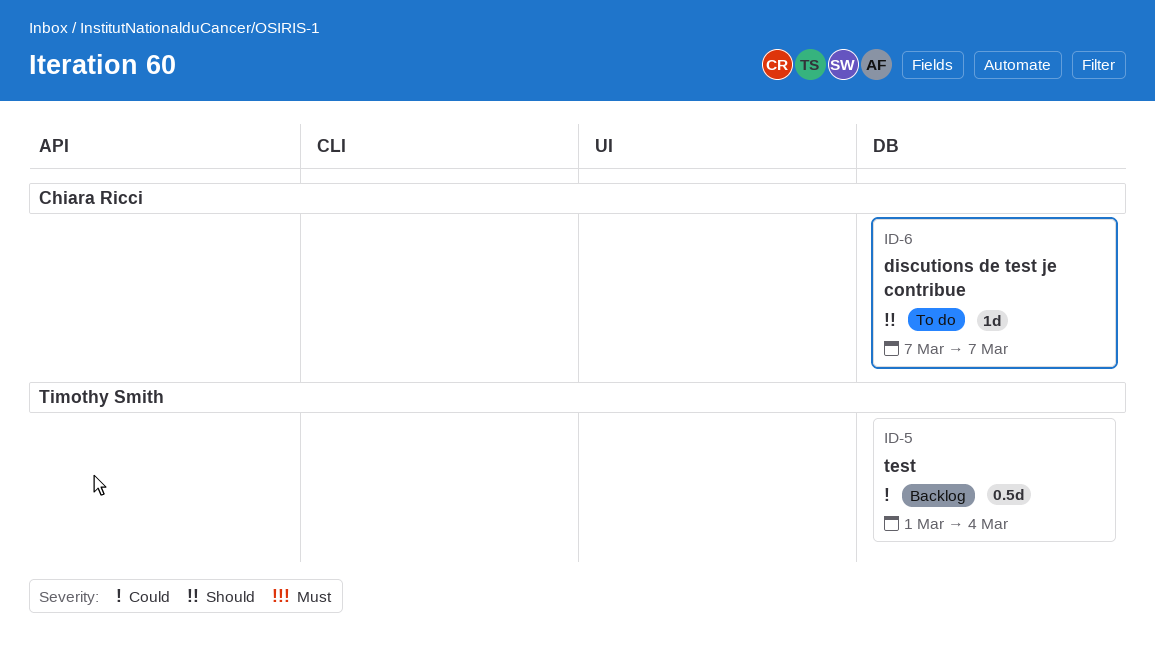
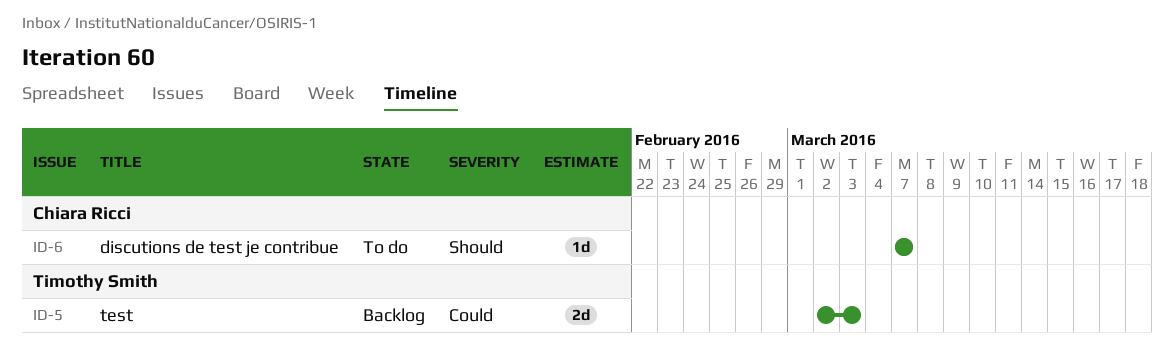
ID-5, estimate: 0.5d -> 2d
ID-5, start: Mar 1 -> Mar 2
ID-5, due: Mar 4 -> Mar 3

